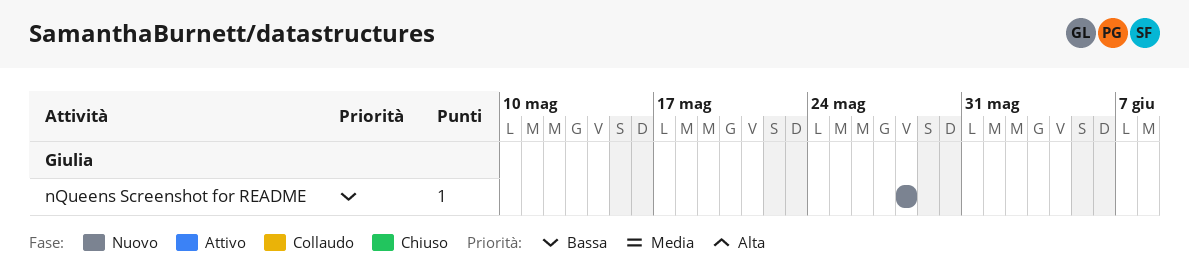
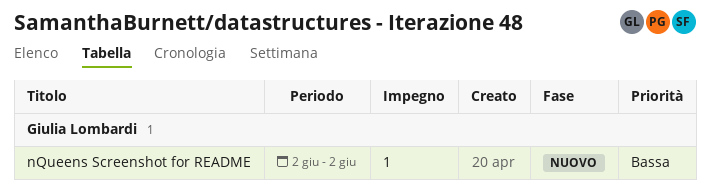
nQueens Screenshot for README, start: May 28 -> Jun 2
nQueens Screenshot for README, due: May 28 -> Jun 2

